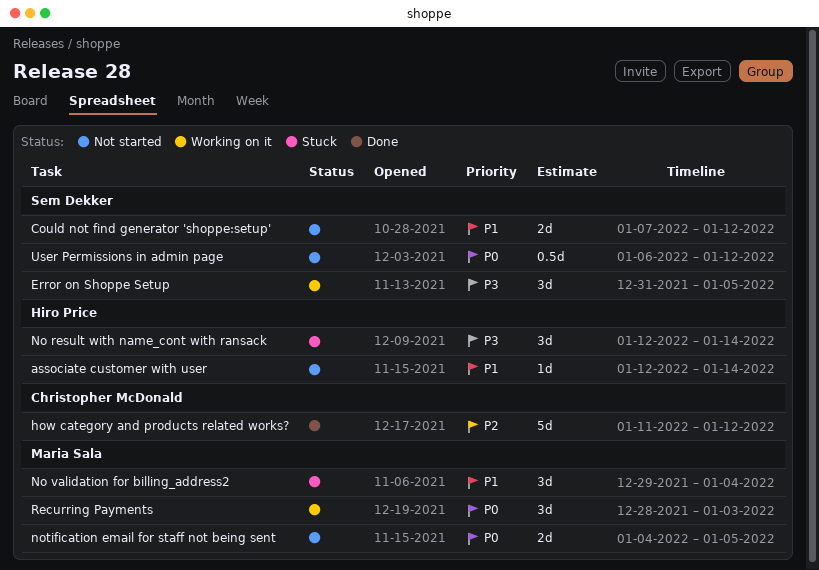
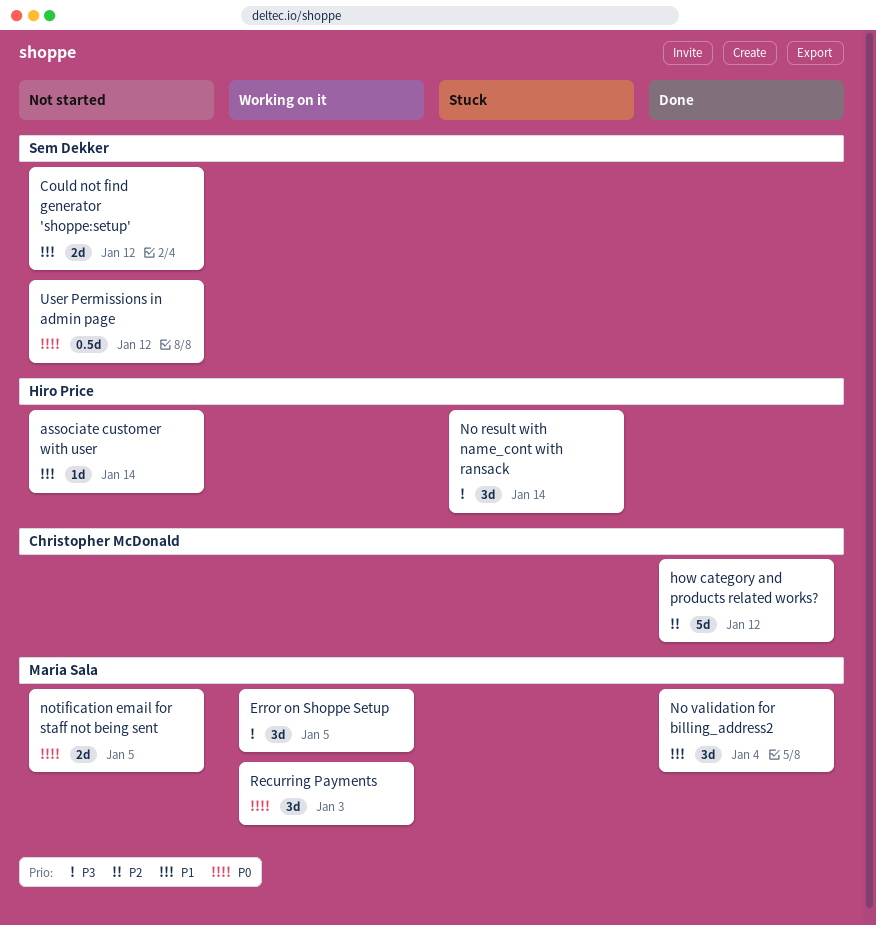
Error on Shoppe Setup, owner: Sem Dekker -> Maria Sala
No validation for billing_address2, status: Stuck -> Done

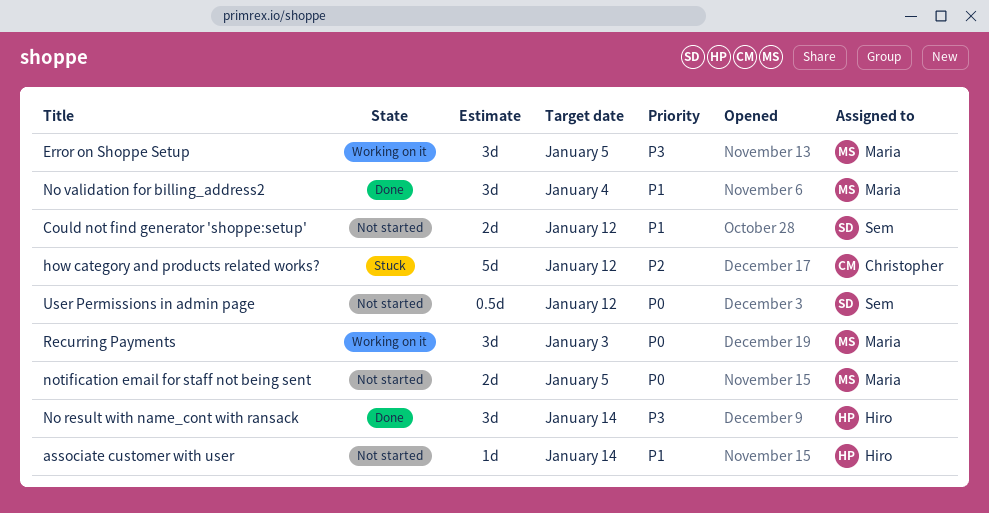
how category and products related works?, status: Done -> Stuck
No result with name_cont with ransack, status: Stuck -> Done

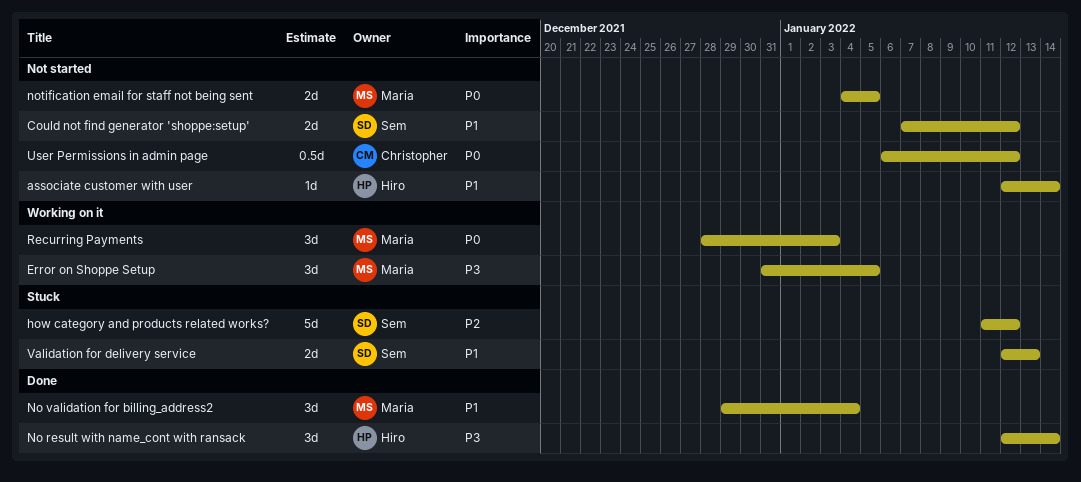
how category and products related works?, owner: Christopher -> Sem
User Permissions in admin page, owner: Sem -> Christopher
Validation for delivery service: none -> present

